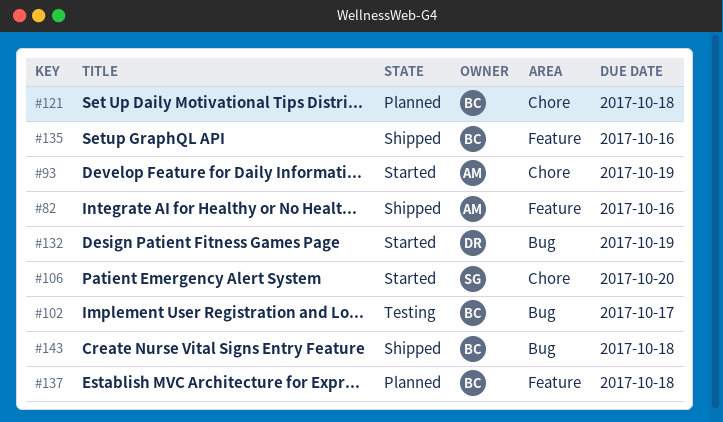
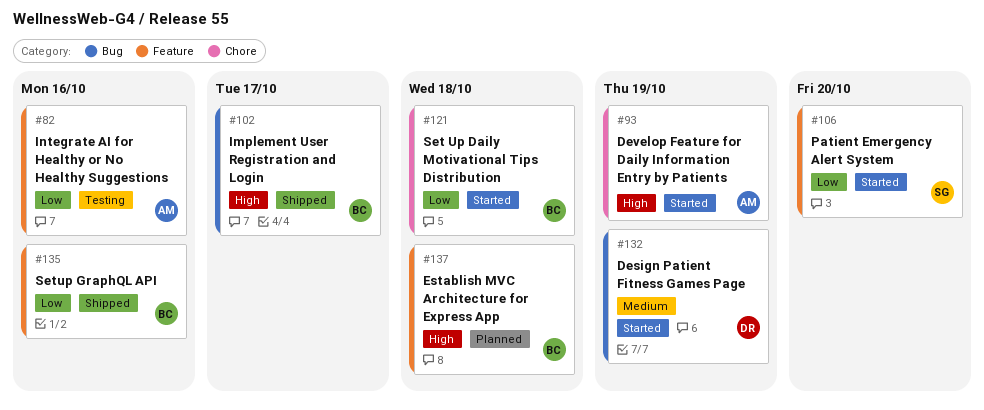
#82, status: Shipped -> Testing
#102, status: Testing -> Shipped
#106, label: Chore -> Feature
#121, status: Planned -> Started
#143: present -> none

